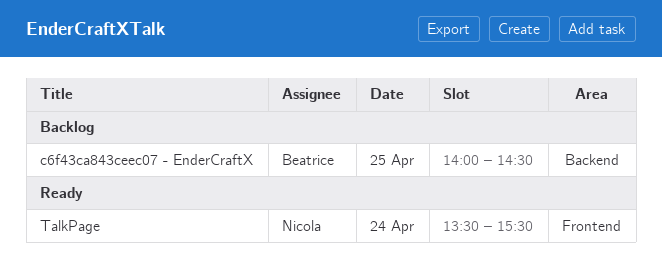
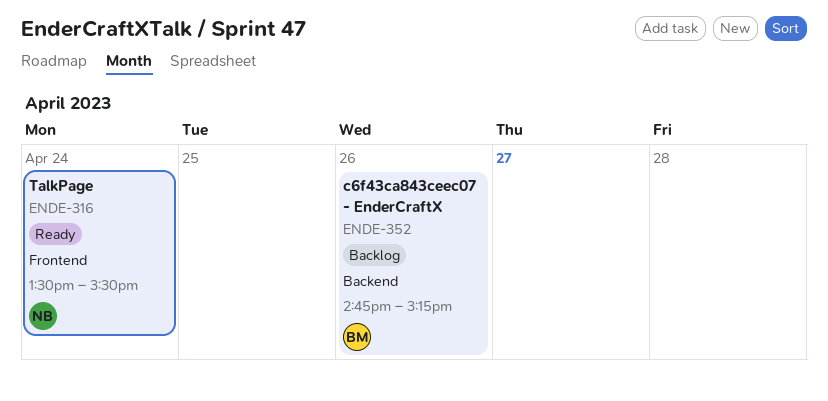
c6f43ca843ceec07 - EnderCraftX, day: Apr 25 -> Apr 26
c6f43ca843ceec07 - EnderCraftX, begins: 14:00 -> 14:45
c6f43ca843ceec07 - EnderCraftX, ends: 14:30 -> 15:15

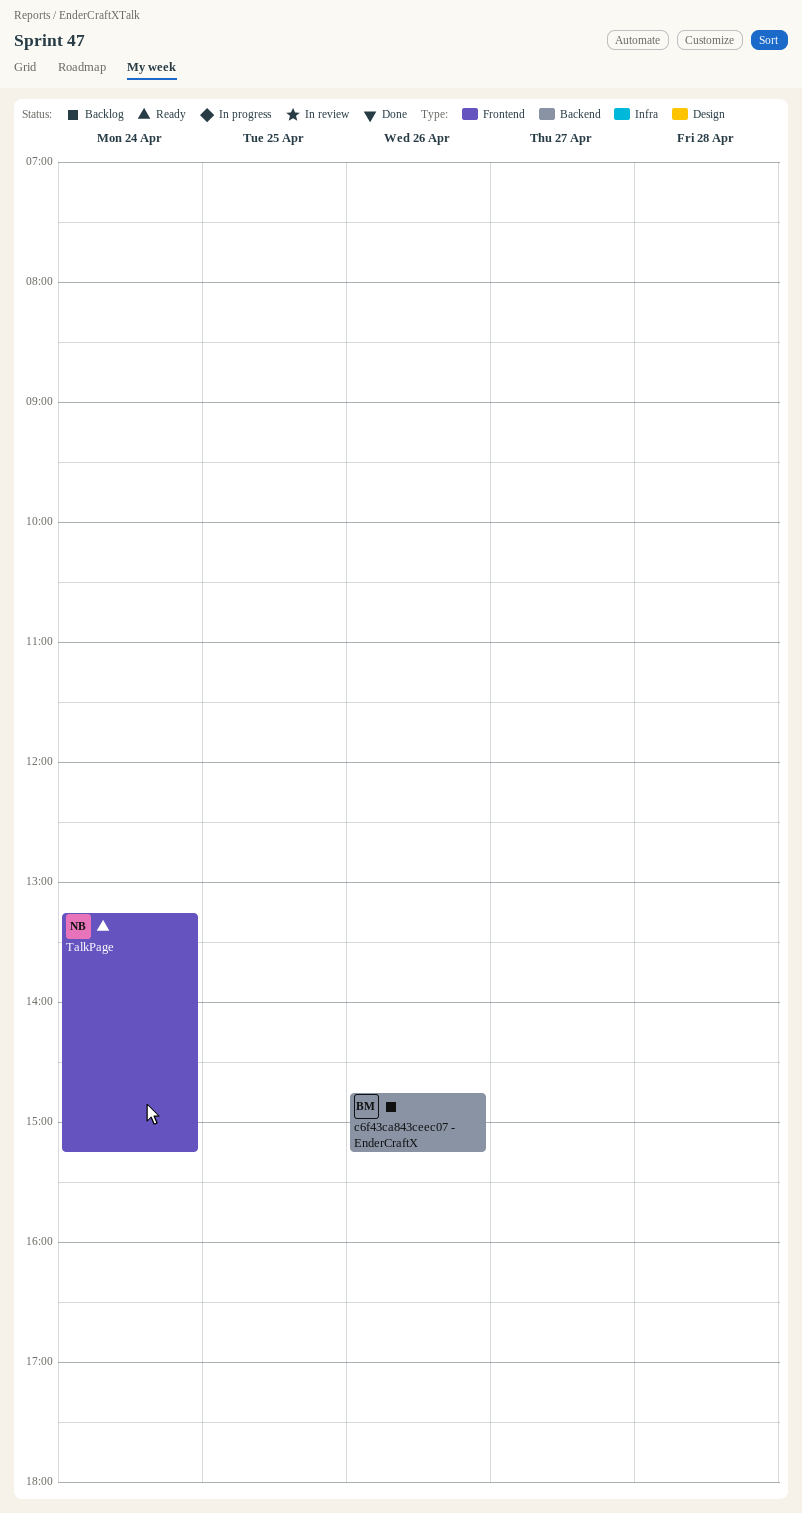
TalkPage, begins: 13:30 -> 13:15
TalkPage, ends: 15:30 -> 15:15

